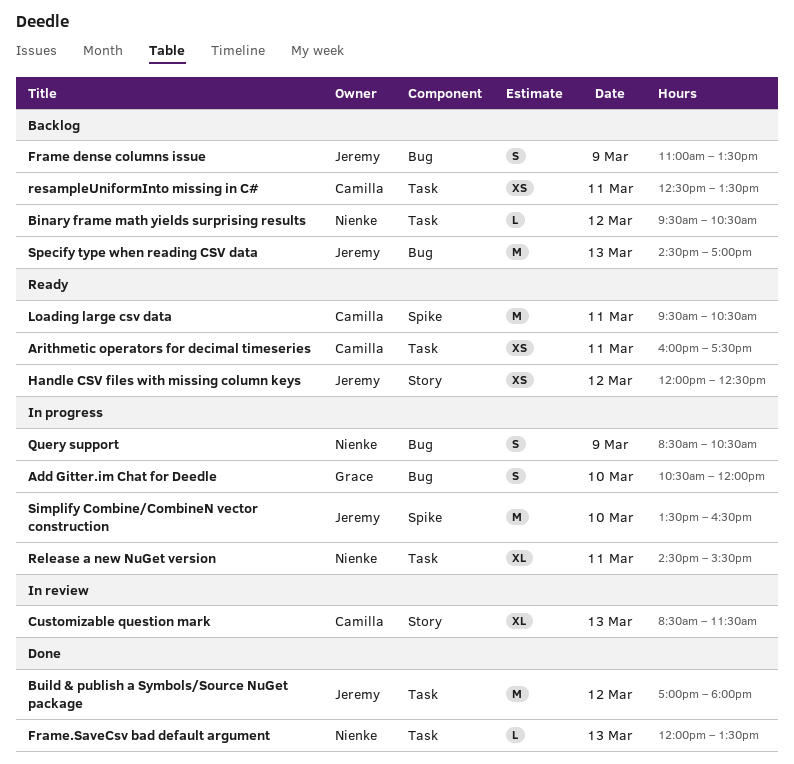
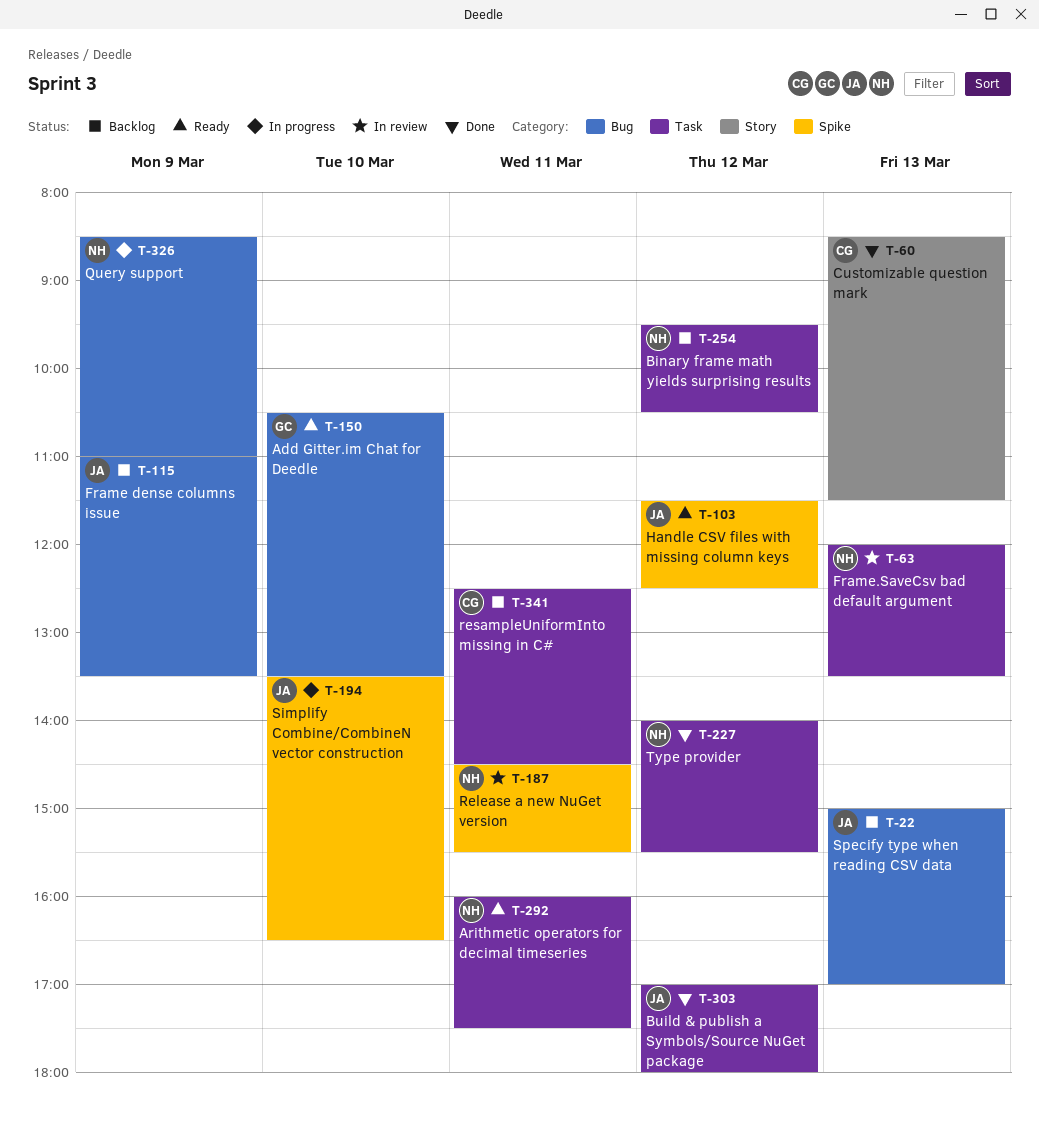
Add Gitter.im Chat for Deedle, status: In progress -> Ready
Add Gitter.im Chat for Deedle, ends: 12:00 -> 13:30
Arithmetic operators for decimal timeseries, owner: Camilla -> Nienke
Customizable question mark, status: In review -> Done
Frame.SaveCsv bad default argument, status: Done -> In review
Handle CSV files with missing column keys, label: Story -> Spike
Handle CSV files with missing column keys, begins: 12:00 -> 11:30
Loading large csv data: present -> none
Query support, ends: 10:30 -> 11:00
Release a new NuGet version, status: In progress -> In review
Release a new NuGet version, label: Task -> Spike
resampleUniformInto missing in C#, ends: 13:30 -> 14:30
Specify type when reading CSV data, begins: 14:30 -> 15:00
Type provider: none -> present

